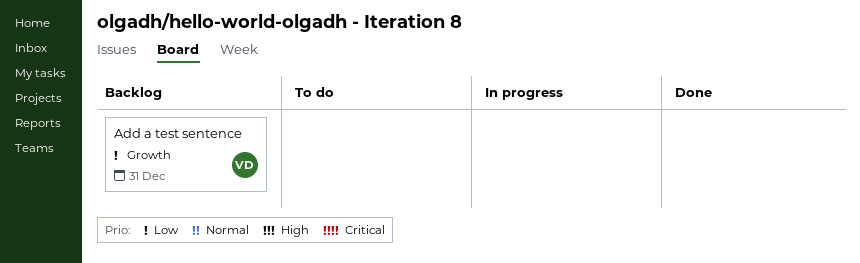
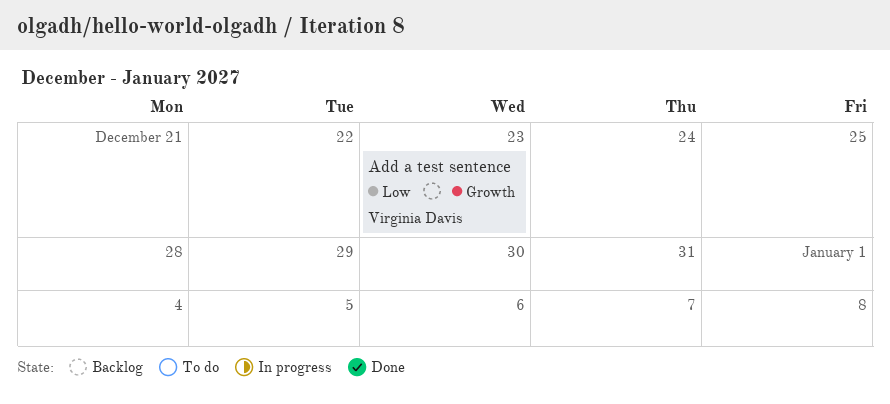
Add a test sentence, due: Dec 31 -> Dec 23

